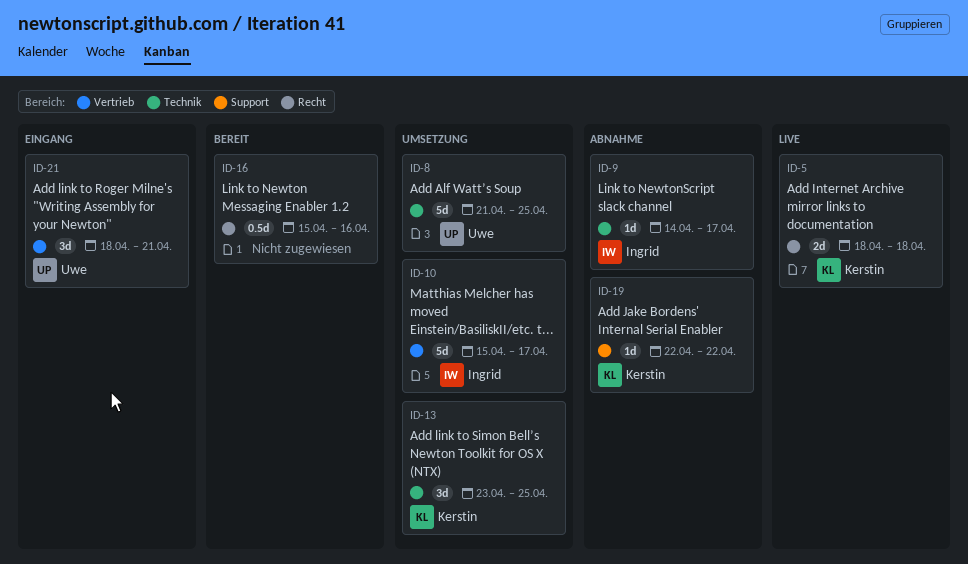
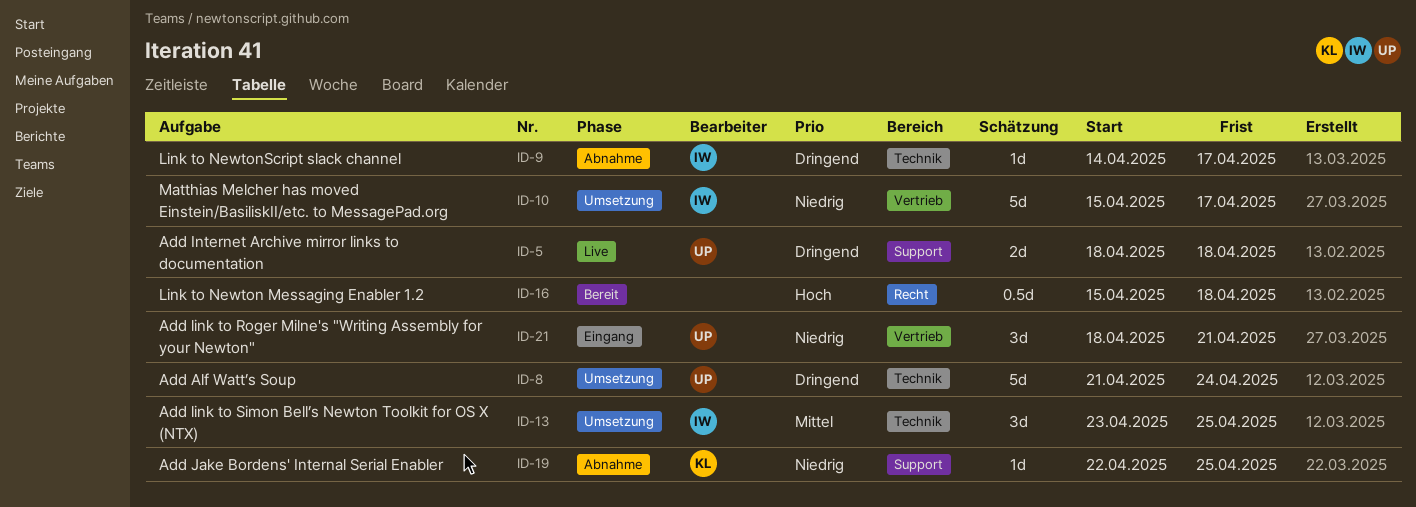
ID-5, owner: Kerstin -> Uwe
ID-5, label: Recht -> Support
ID-8, due: Apr 25 -> Apr 24
ID-13, owner: Kerstin -> Ingrid
ID-16, due: Apr 16 -> Apr 18
ID-19, due: Apr 22 -> Apr 25

